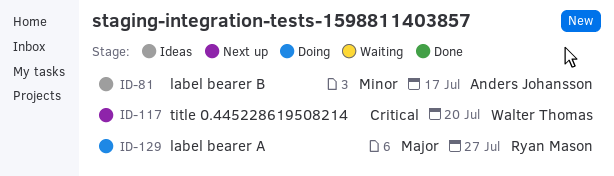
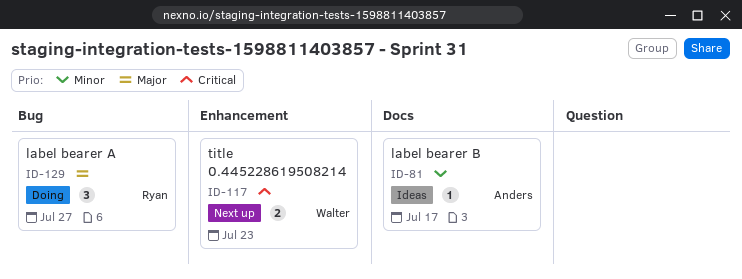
ID-117, due: Jul 20 -> Jul 23

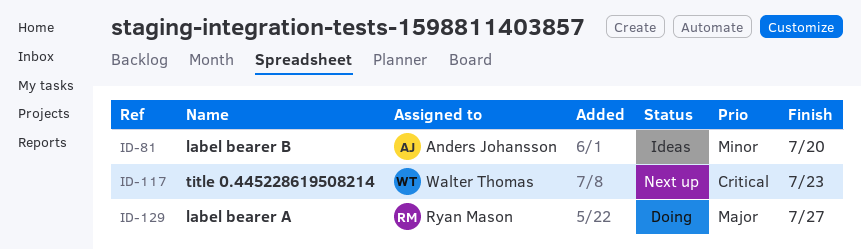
ID-81, due: Jul 17 -> Jul 20

